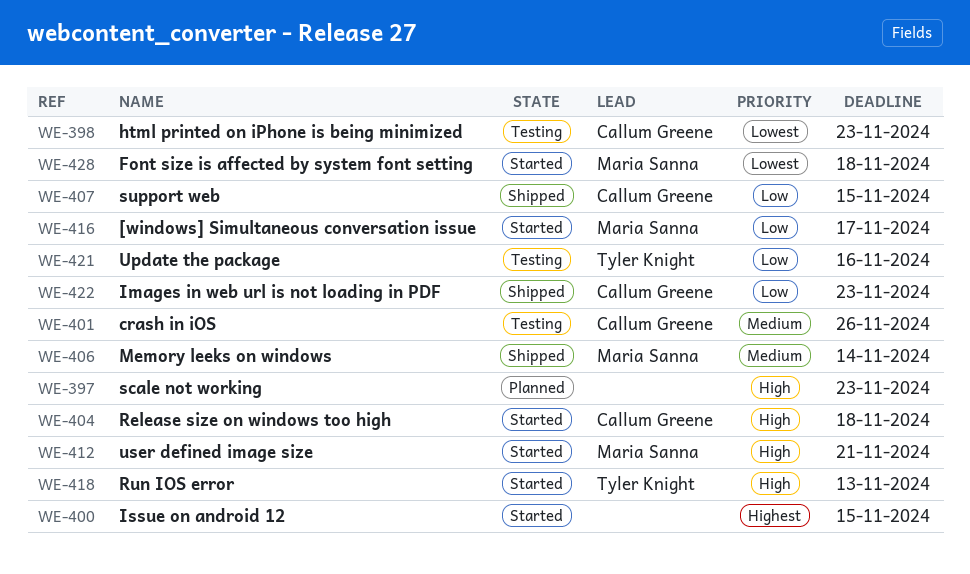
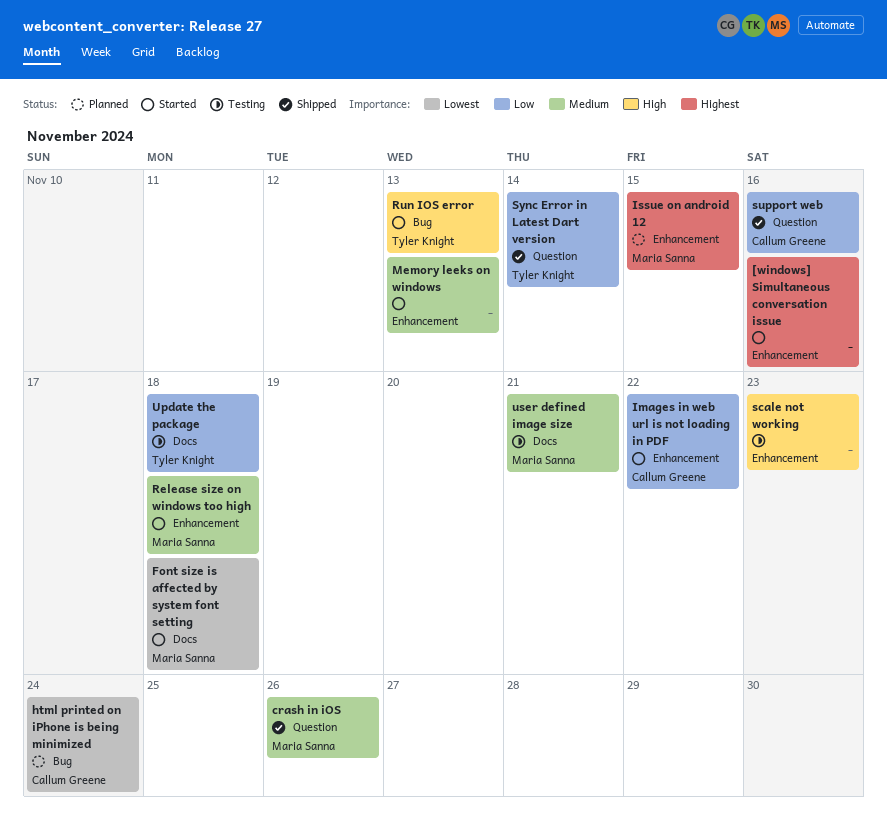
[windows] Simultaneous conversation issue, owner: Maria Sanna -> none
[windows] Simultaneous conversation issue, priority: Low -> Highest
[windows] Simultaneous conversation issue, due: Nov 17 -> Nov 16
crash in iOS, status: Testing -> Shipped
crash in iOS, owner: Callum Greene -> Maria Sanna
html printed on iPhone is being minimized, status: Testing -> Planned
html printed on iPhone is being minimized, due: Nov 23 -> Nov 24
Images in web url is not loading in PDF, status: Shipped -> Started
Images in web url is not loading in PDF, due: Nov 23 -> Nov 22
Issue on android 12, status: Started -> Planned
Issue on android 12, owner: none -> Maria Sanna
Memory leeks on windows, status: Shipped -> Started
Memory leeks on windows, owner: Maria Sanna -> none
Memory leeks on windows, due: Nov 14 -> Nov 13
Release size on windows too high, owner: Callum Greene -> Maria Sanna
Release size on windows too high, priority: High -> Medium
scale not working, status: Planned -> Testing
support web, due: Nov 15 -> Nov 16
Sync Error in Latest Dart version: none -> present
Update the package, due: Nov 16 -> Nov 18
user defined image size, status: Started -> Testing
user defined image size, priority: High -> Medium

